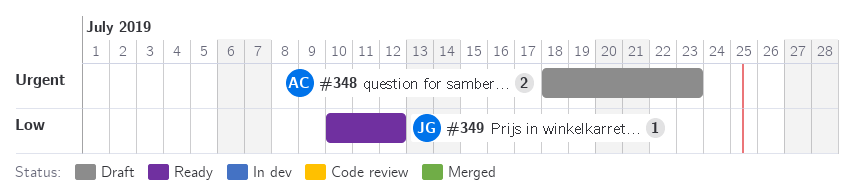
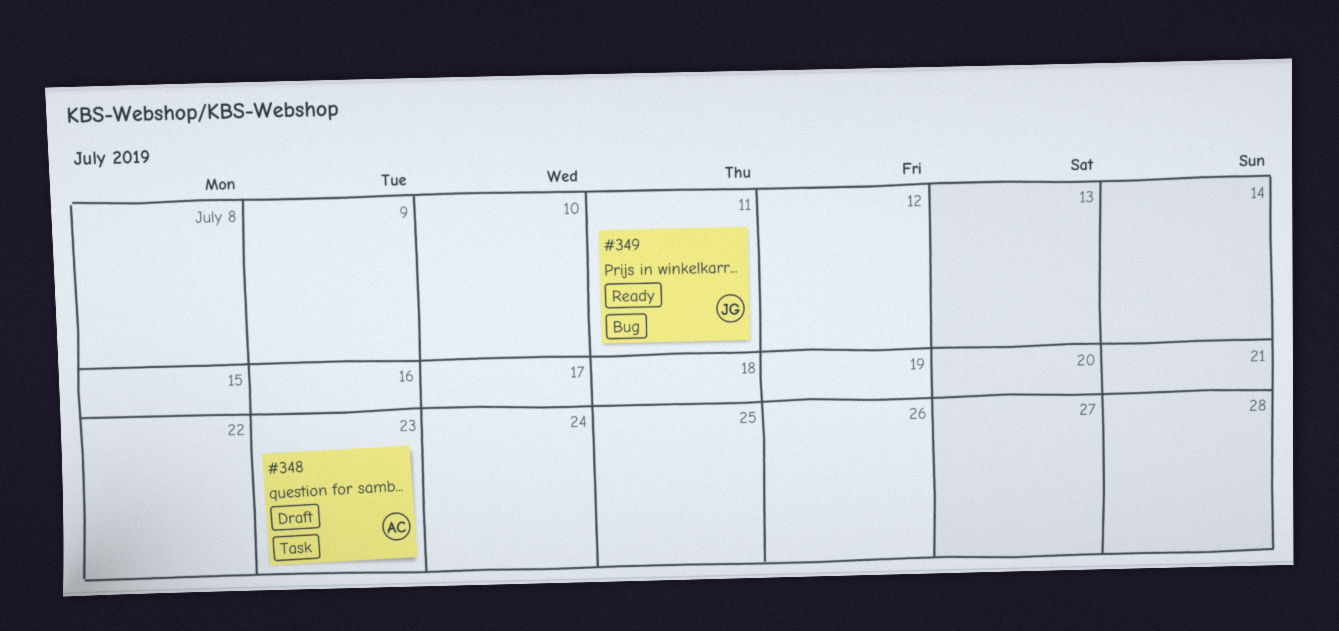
#349, due: Jul 12 -> Jul 11

